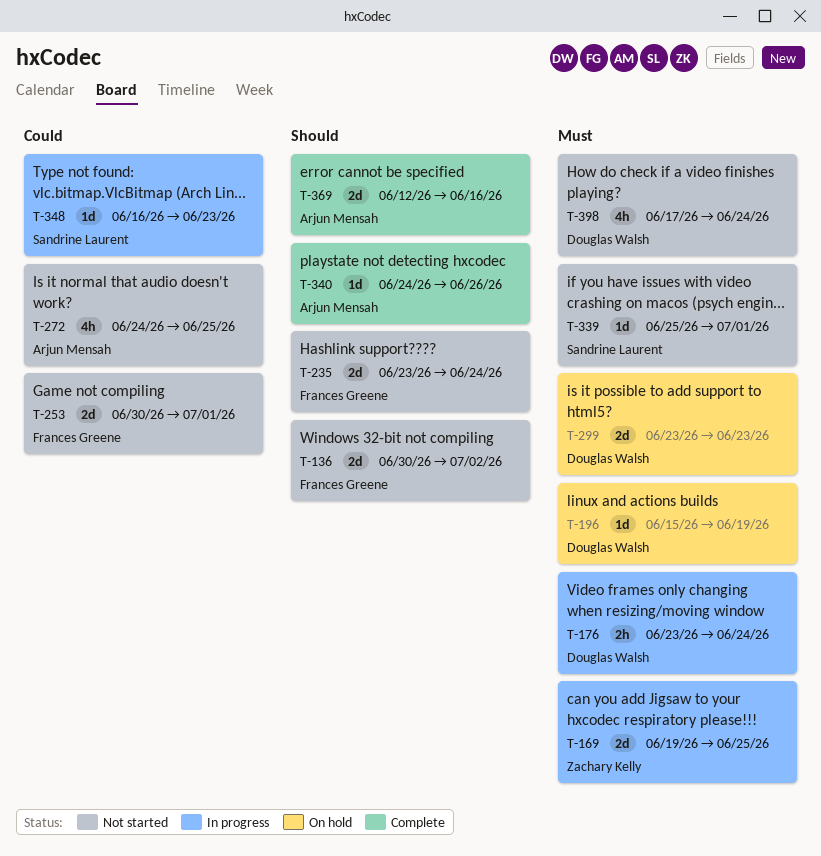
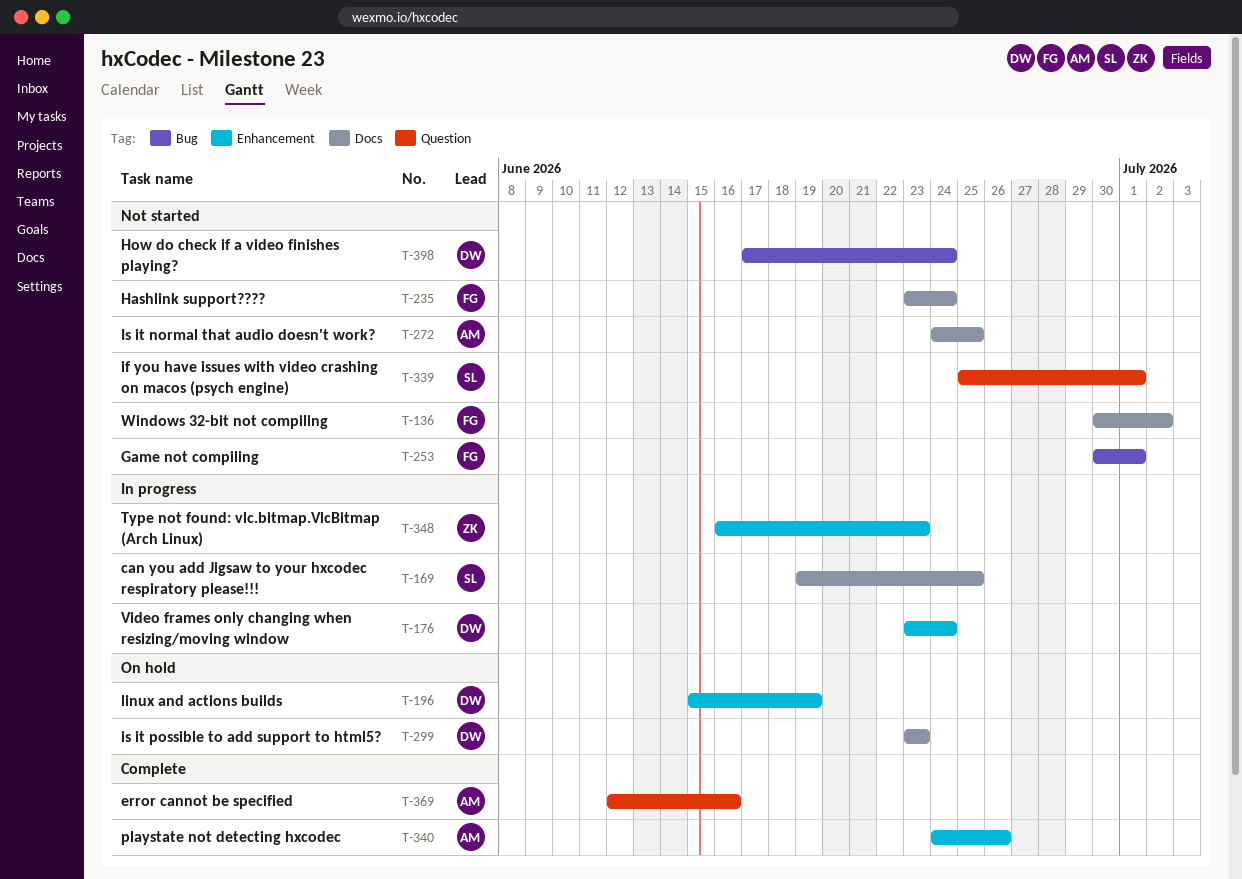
T-169, owner: Zachary Kelly -> Sandrine Laurent
T-348, owner: Sandrine Laurent -> Zachary Kelly

